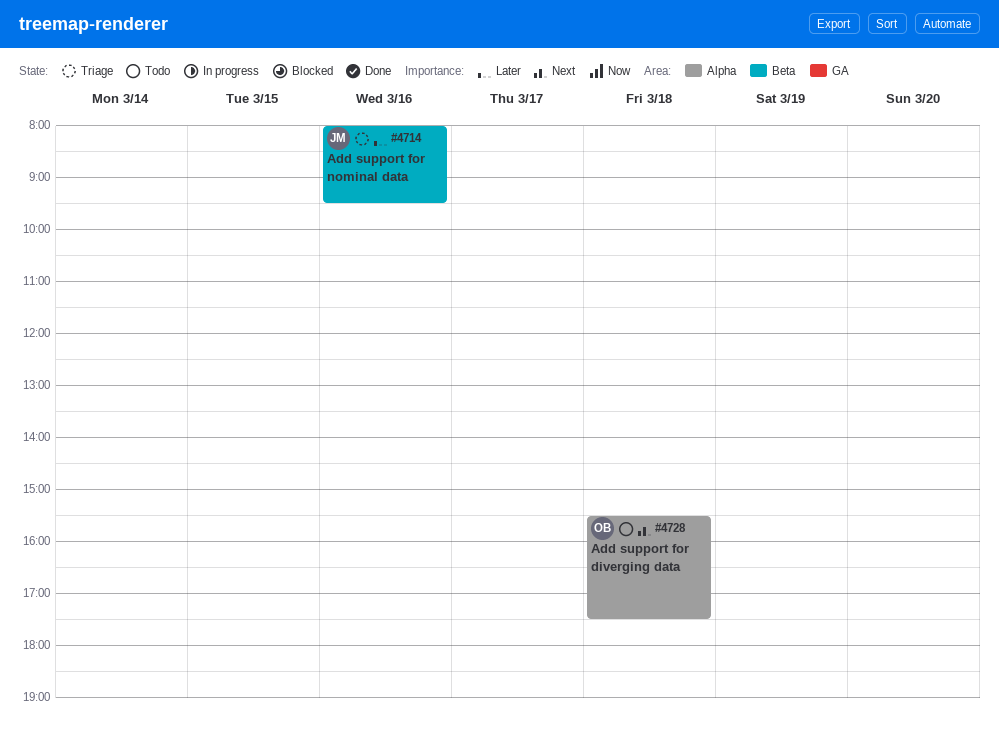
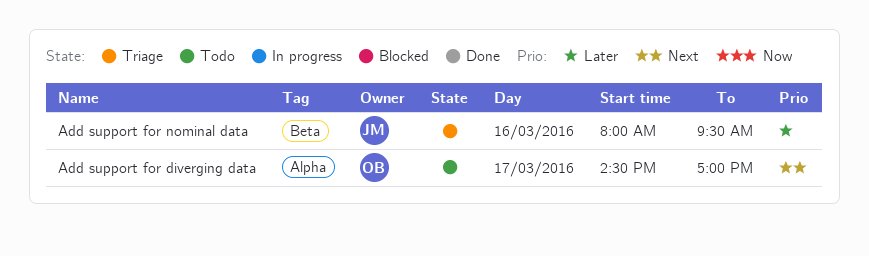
Add support for diverging data, day: Mar 18 -> Mar 17
Add support for diverging data, begins: 15:30 -> 14:30
Add support for diverging data, ends: 17:30 -> 17:00

